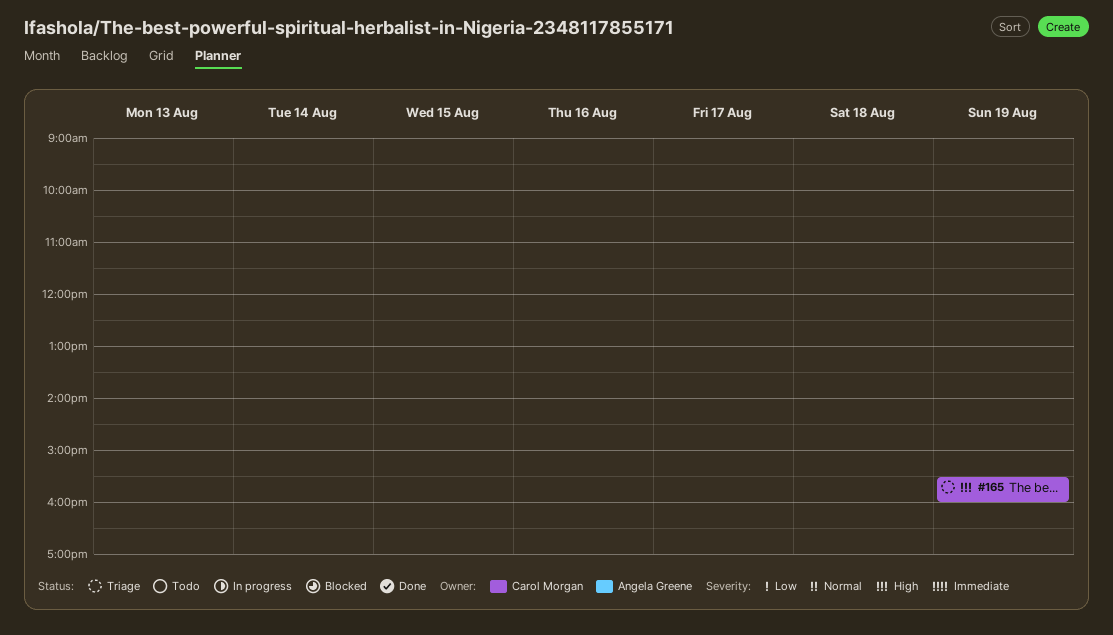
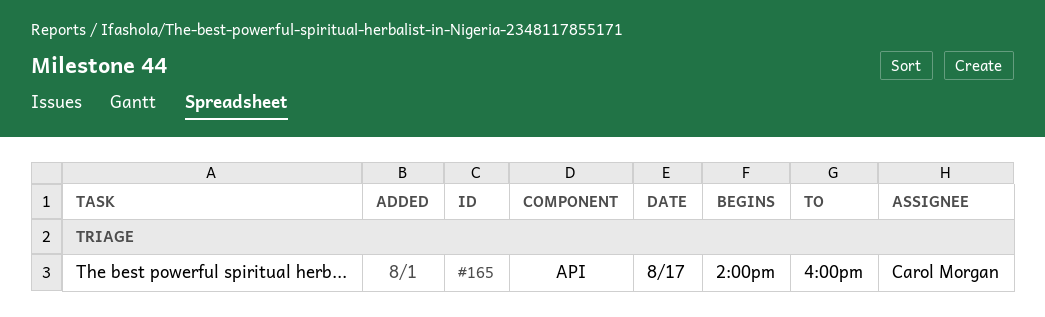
#165, day: Aug 19 -> Aug 17
#165, begins: 15:30 -> 14:00

